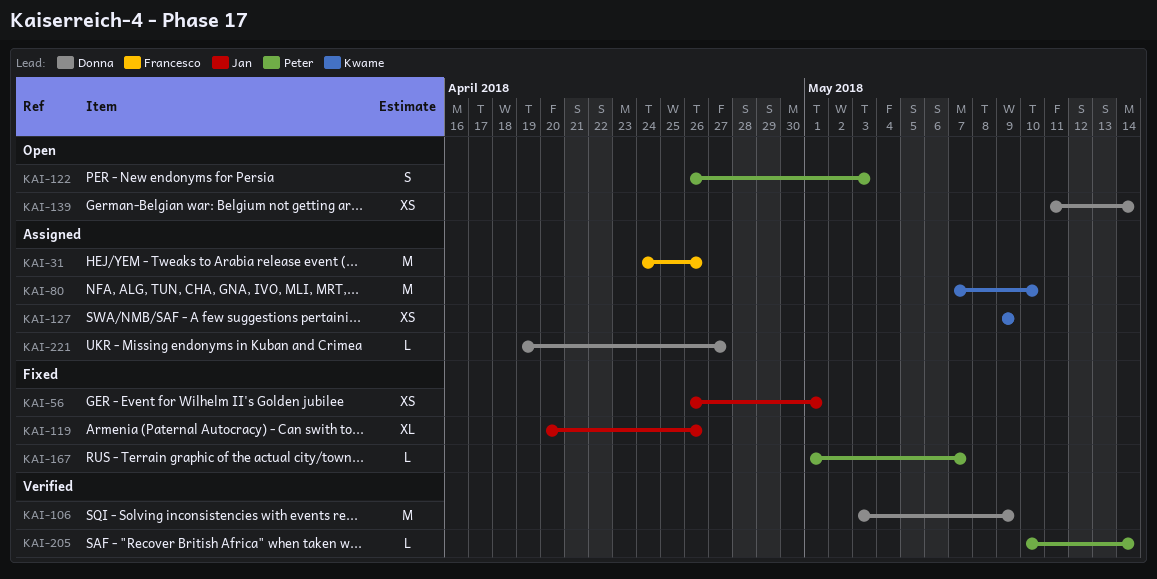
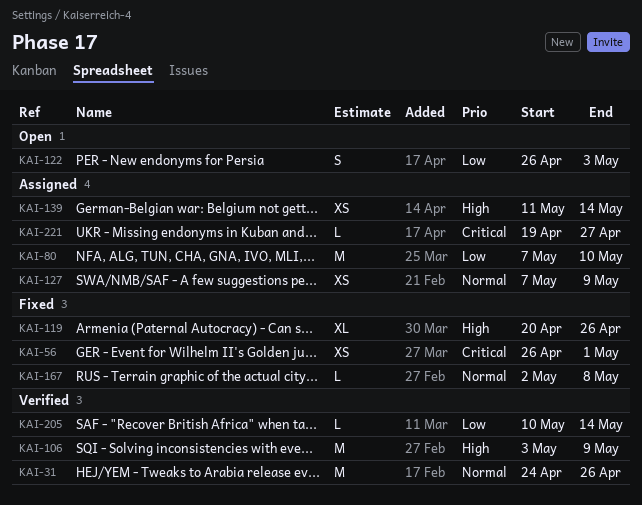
KAI-31, status: Assigned -> Verified
KAI-127, start: May 9 -> May 7
KAI-139, status: Open -> Assigned
KAI-167, start: May 1 -> May 2
KAI-167, due: May 7 -> May 8

